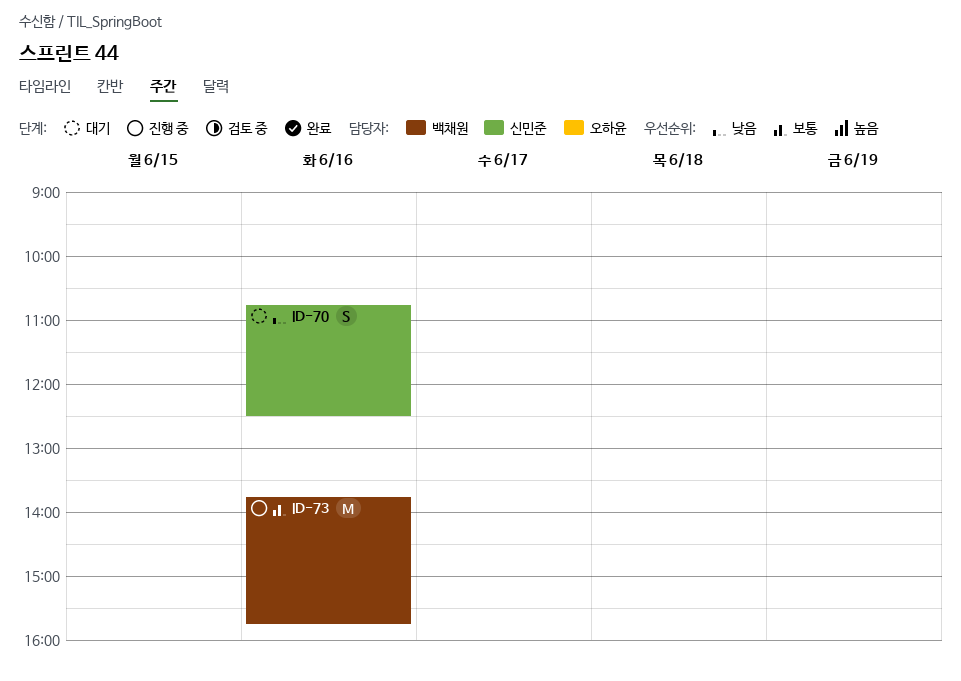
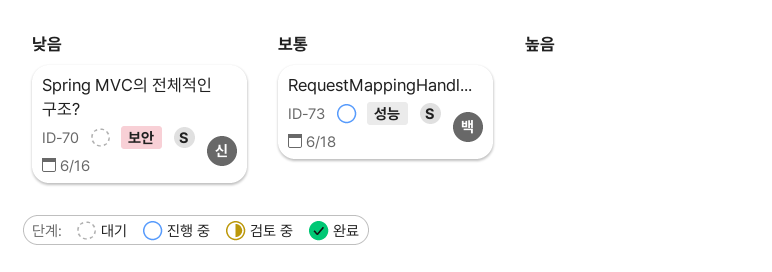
ID-73, estimate: M -> S
ID-73, day: Jun 16 -> Jun 18

